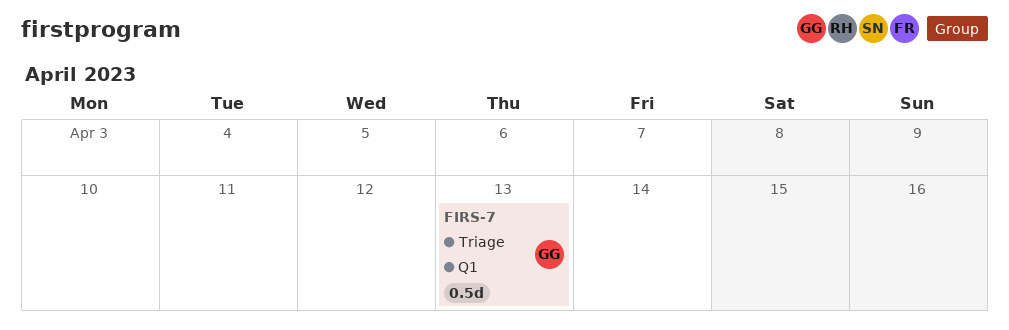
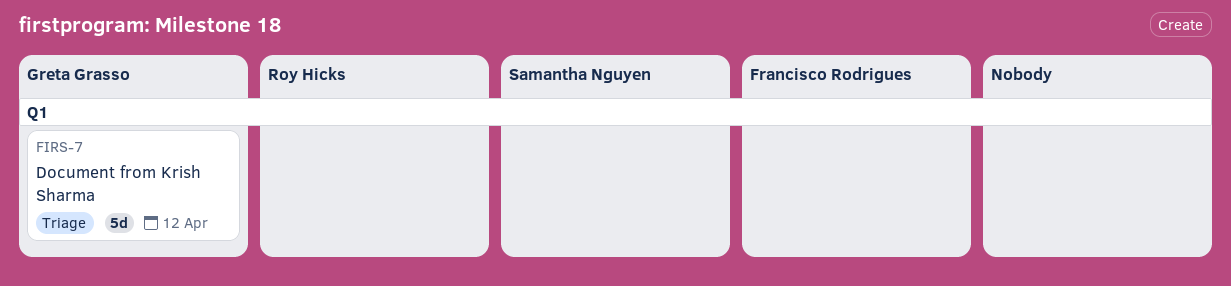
FIRS-7, estimate: 0.5d -> 5d
FIRS-7, due: Apr 13 -> Apr 12

